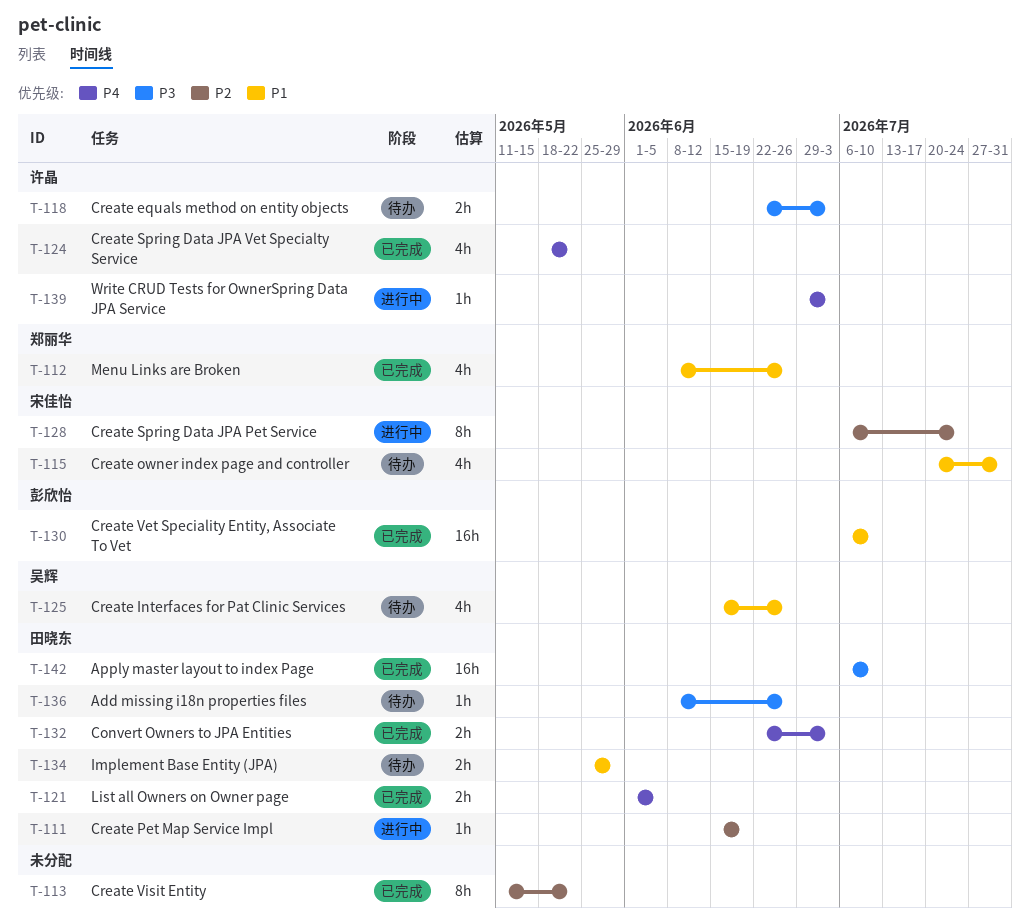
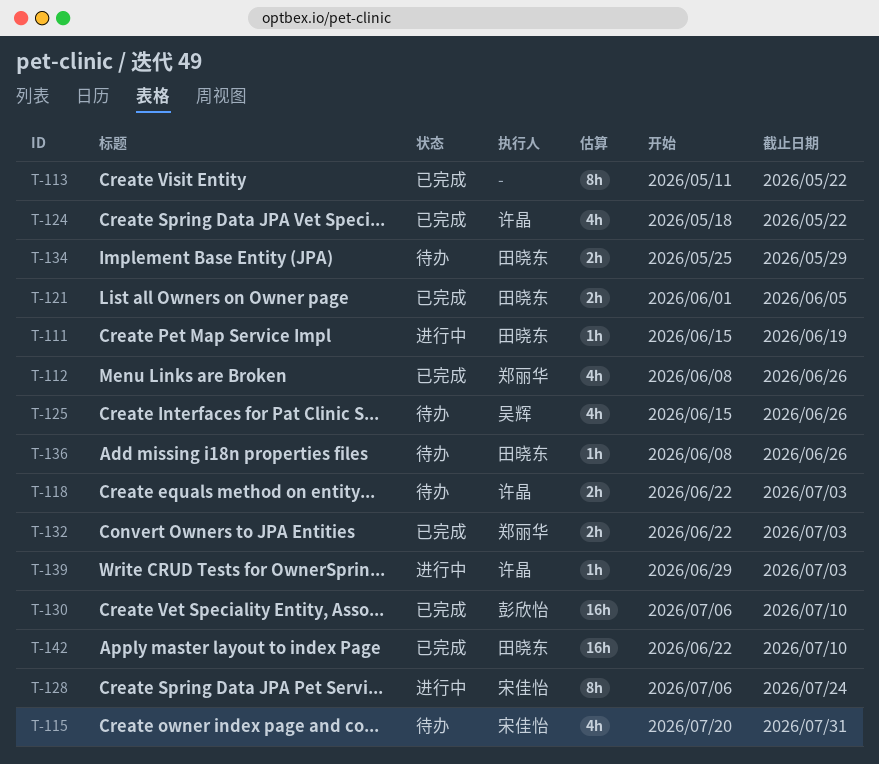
T-132, owner: 田晓东 -> 郑丽华
T-142, start: Jul 6 -> Jun 22

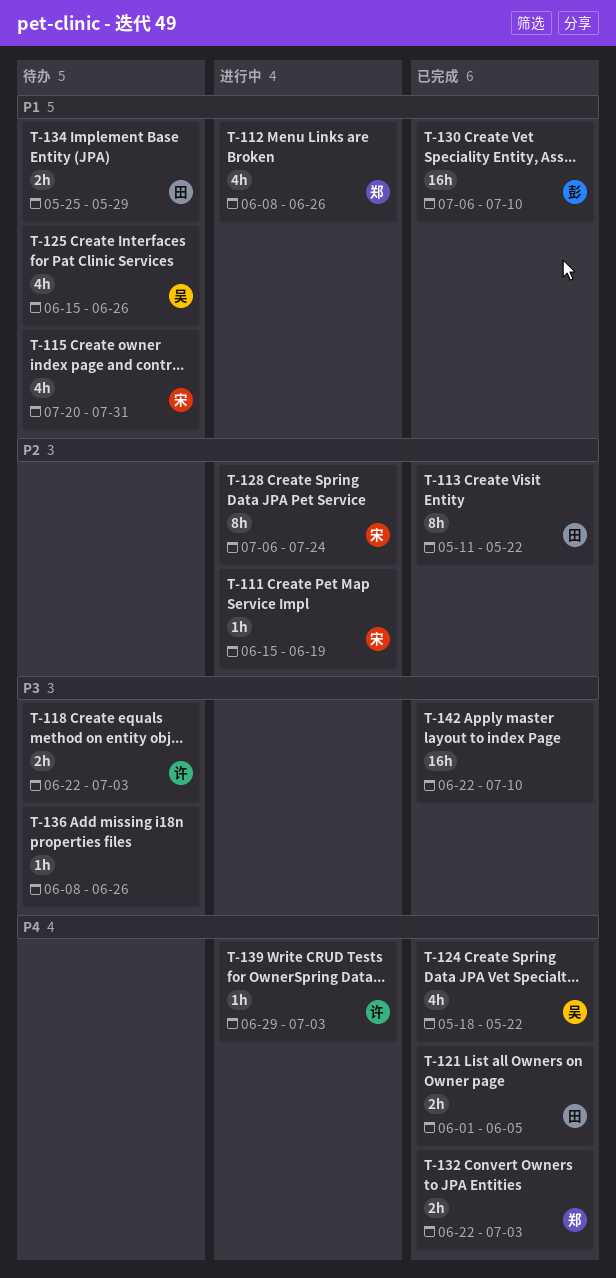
T-111, owner: 田晓东 -> 宋佳怡
T-112, status: 已完成 -> 进行中
T-113, owner: none -> 田晓东
T-124, owner: 许晶 -> 吴辉
T-136, owner: 田晓东 -> none
T-142, owner: 田晓东 -> none

